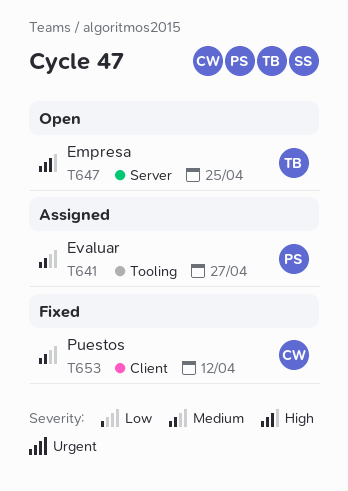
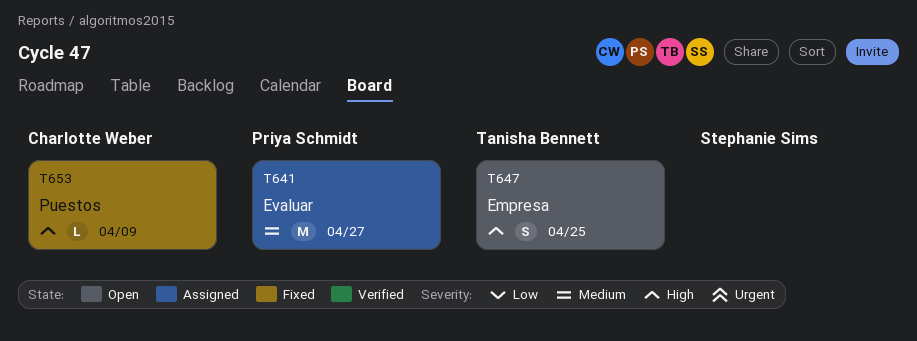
T653, priority: Medium -> High
T653, due: Apr 12 -> Apr 9

